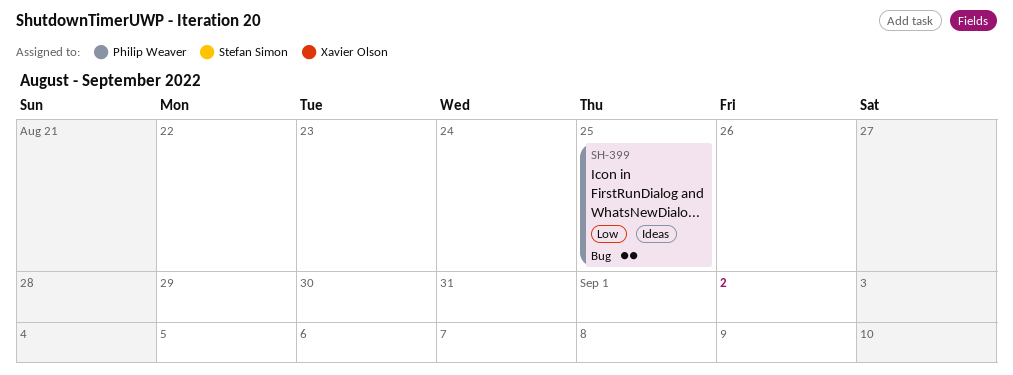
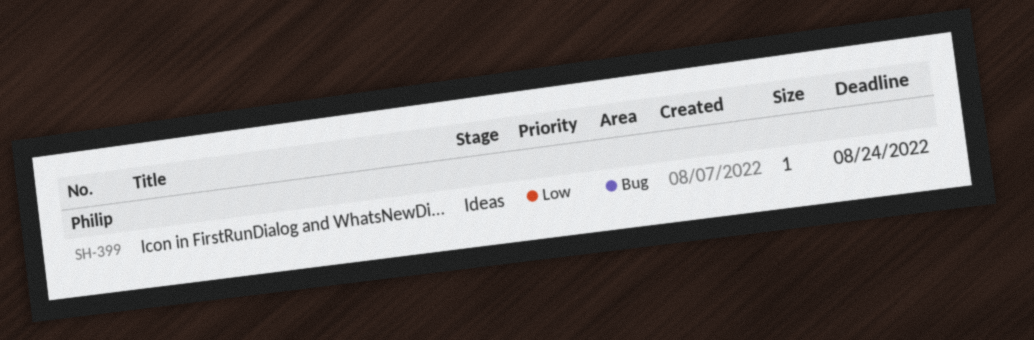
SH-399, estimate: 2 -> 1
SH-399, due: Aug 25 -> Aug 24

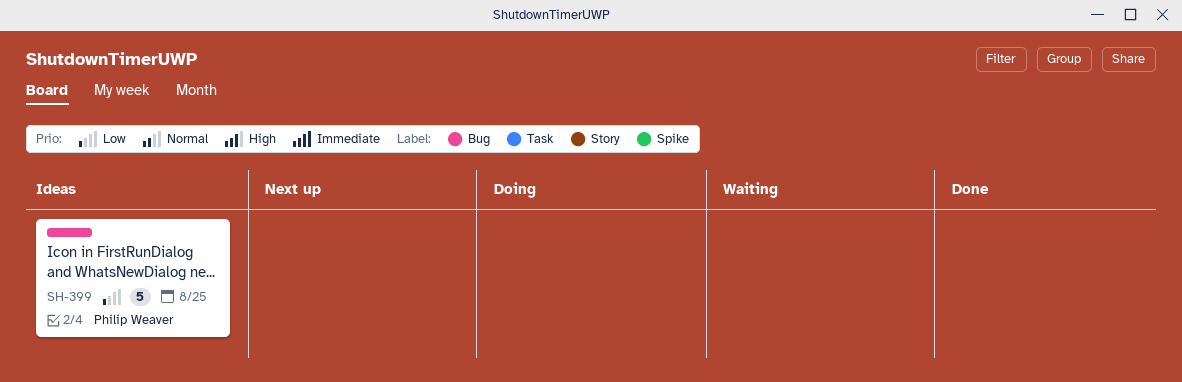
SH-399, estimate: 1 -> 5
SH-399, due: Aug 24 -> Aug 25

